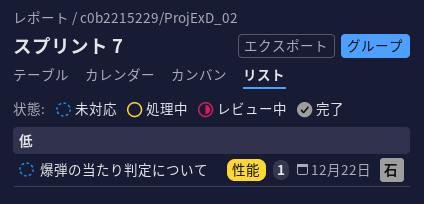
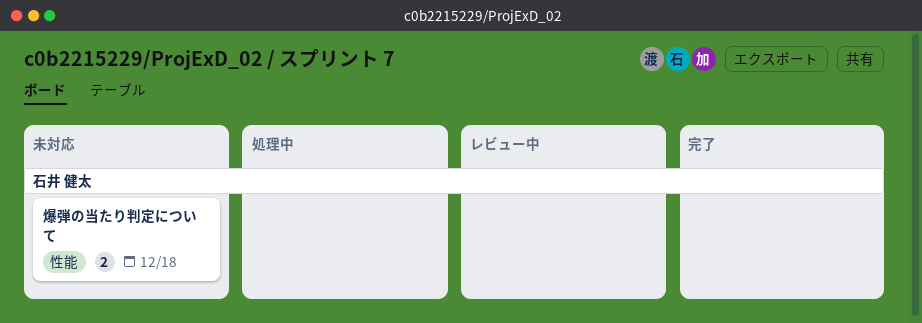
爆弾の当たり判定について, estimate: 1 -> 2
爆弾の当たり判定について, due: Dec 22 -> Dec 18

